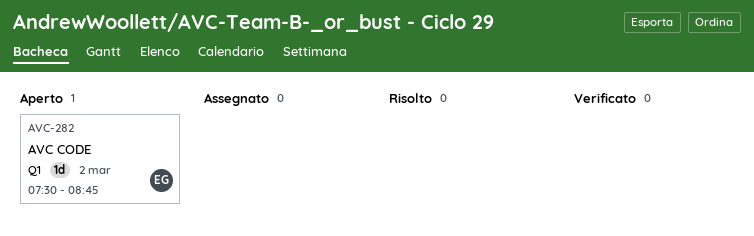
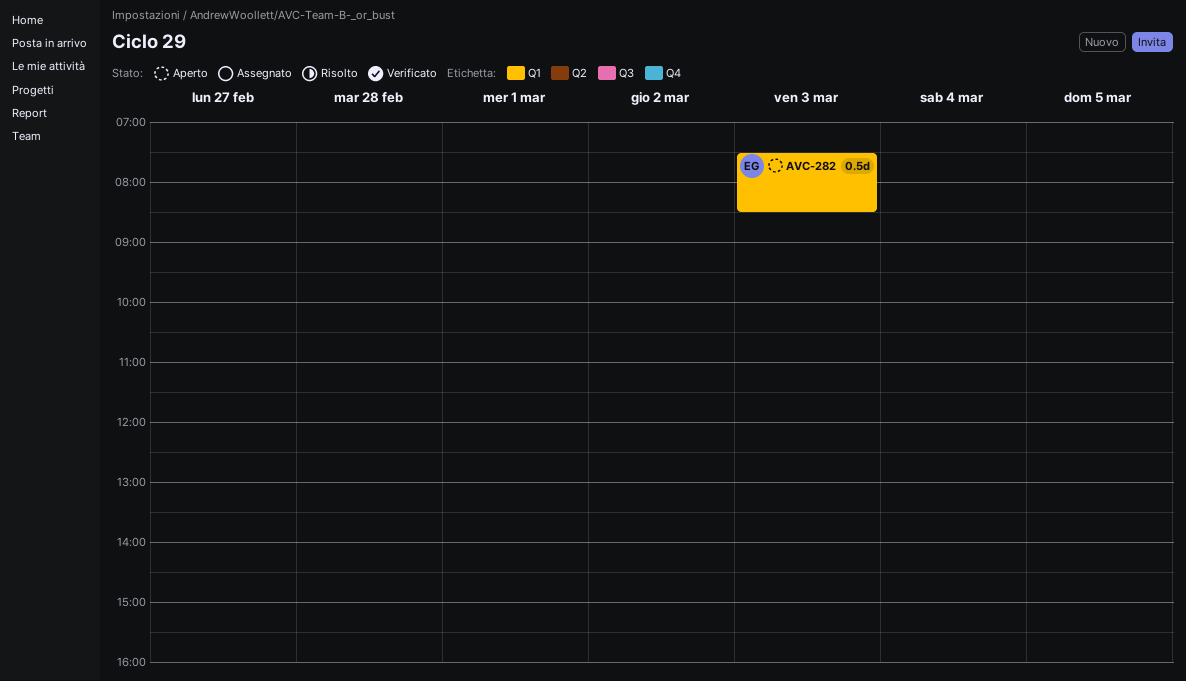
AVC-282, estimate: 1d -> 0.5d
AVC-282, day: Mar 2 -> Mar 3
AVC-282, ends: 08:45 -> 08:30

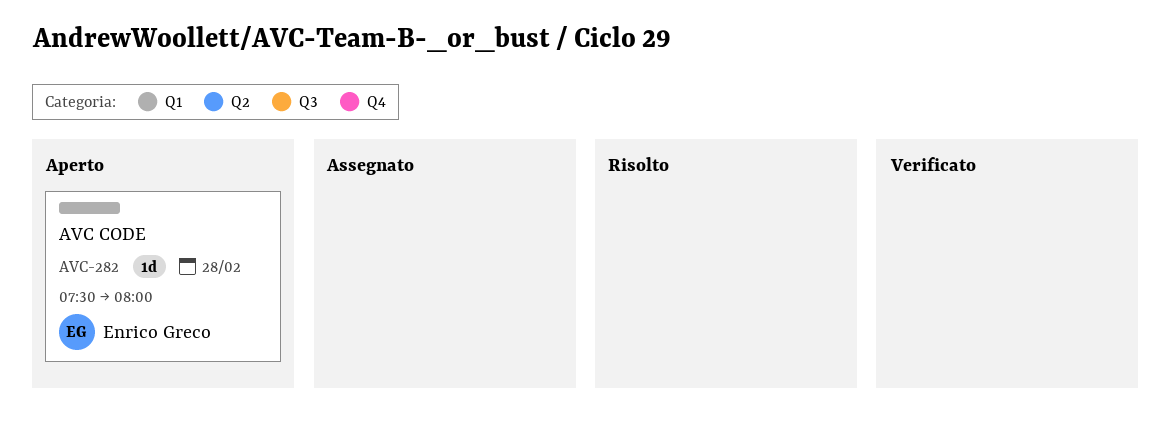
AVC-282, estimate: 0.5d -> 1d
AVC-282, day: Mar 3 -> Feb 28
AVC-282, ends: 08:30 -> 08:00

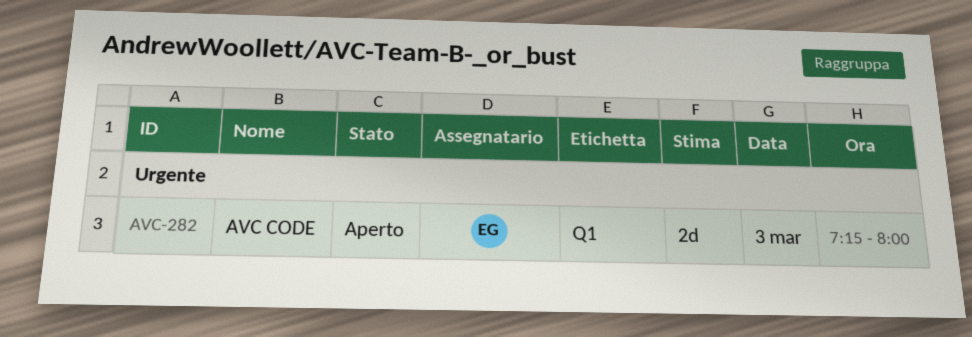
AVC-282, estimate: 1d -> 2d
AVC-282, day: Feb 28 -> Mar 3
AVC-282, begins: 07:30 -> 07:15

